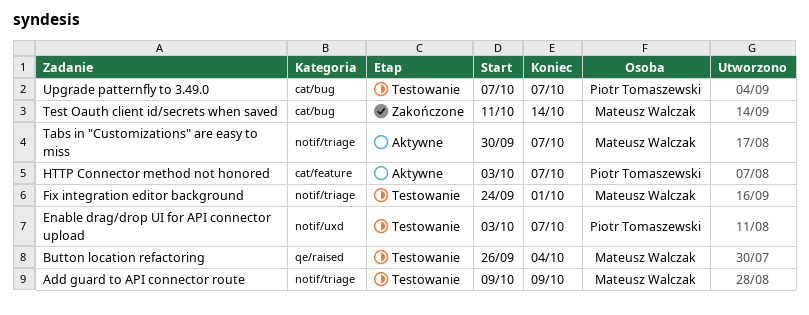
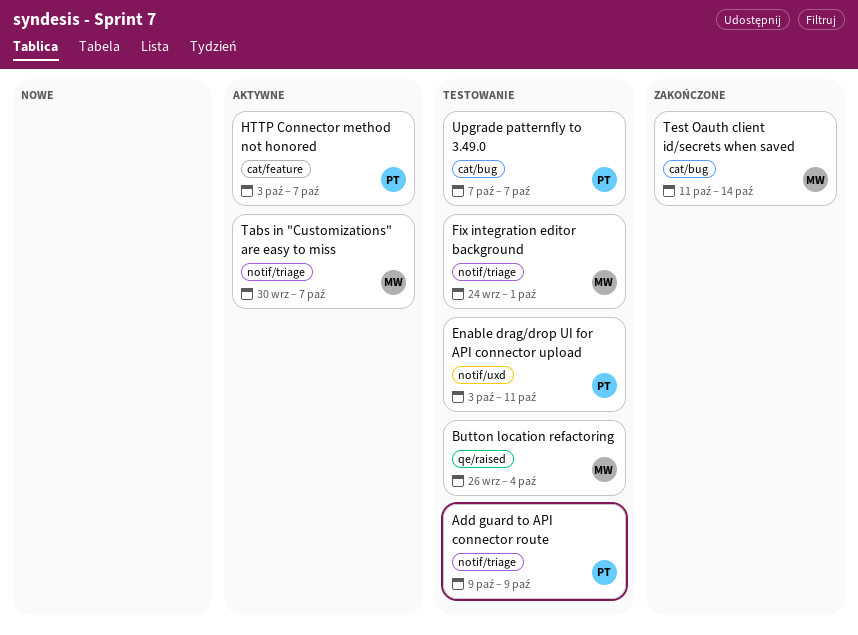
Add guard to API connector route, owner: Mateusz Walczak -> Piotr Tomaszewski
Enable drag/drop UI for API connector upload, due: Oct 7 -> Oct 11

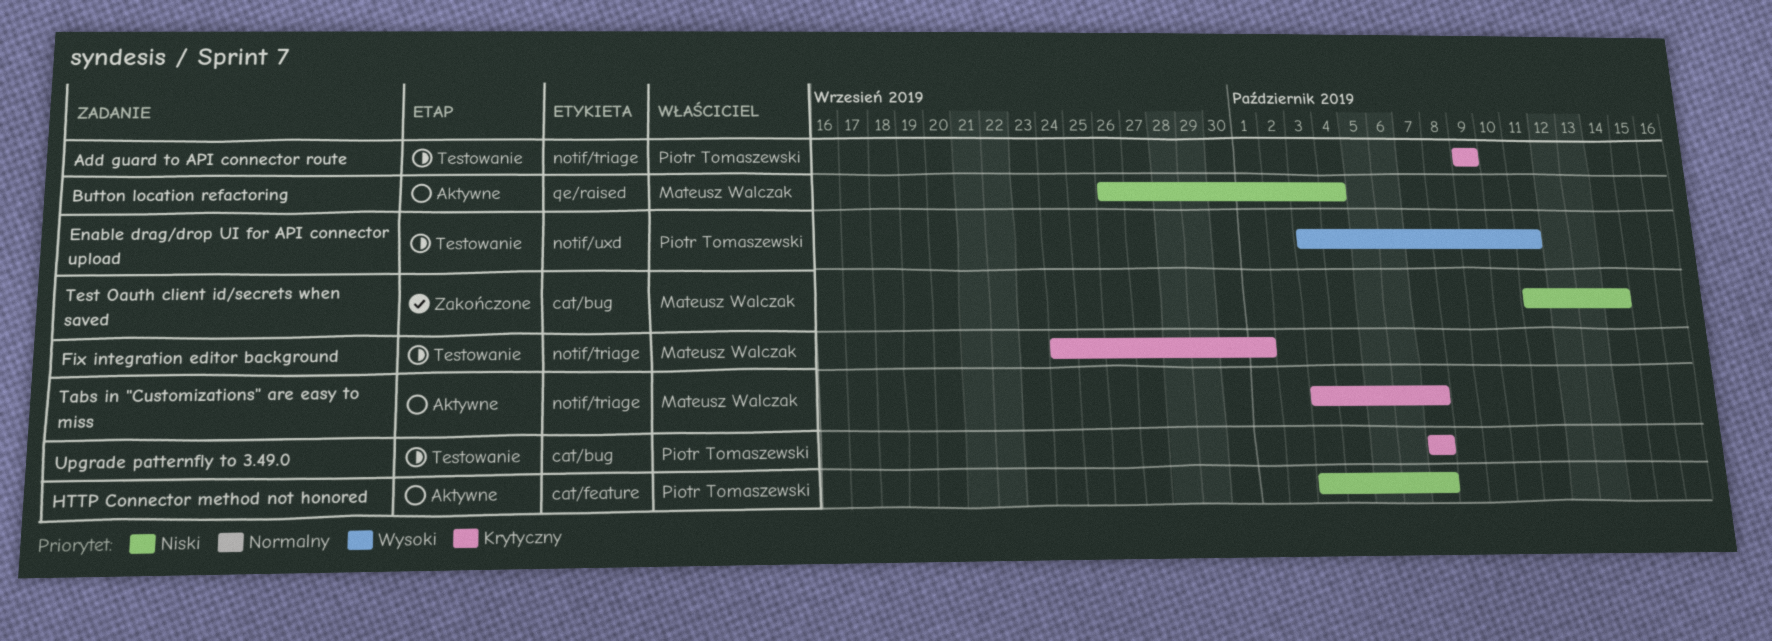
Button location refactoring, status: Testowanie -> Aktywne
Tabs in "Customizations" are easy to miss, start: Sep 30 -> Oct 3

